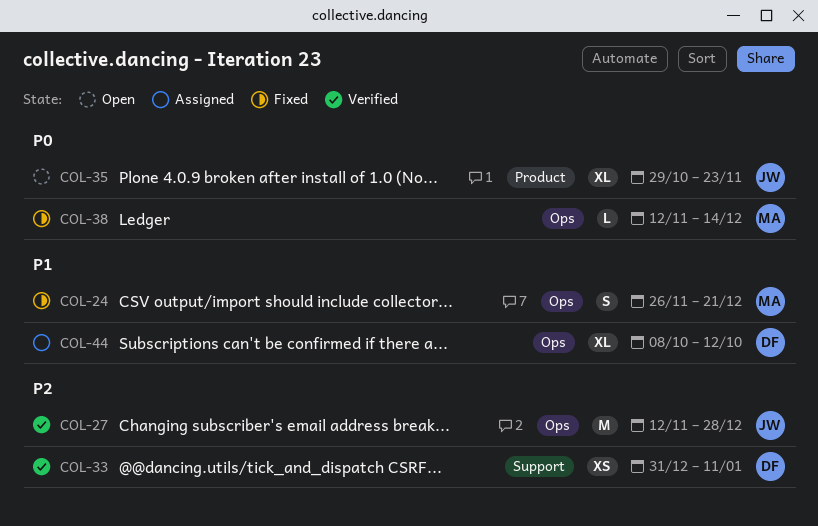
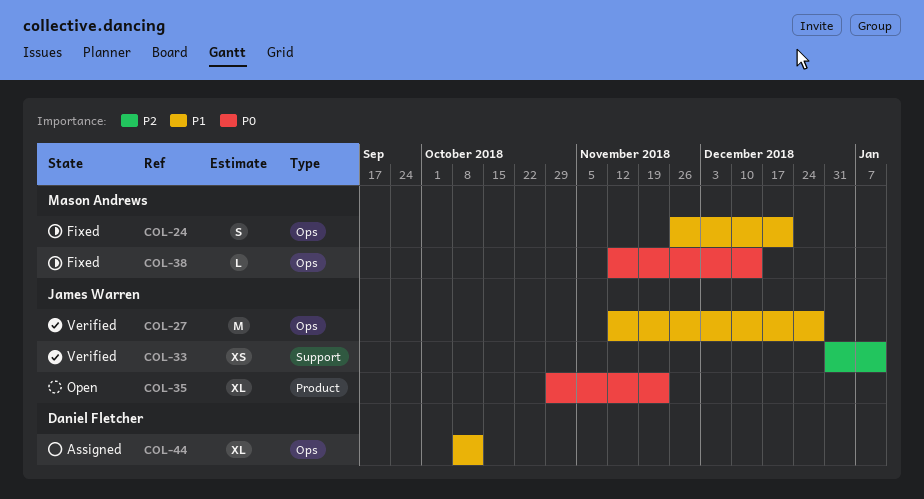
COL-27, priority: P2 -> P1
COL-33, owner: Daniel Fletcher -> James Warren

